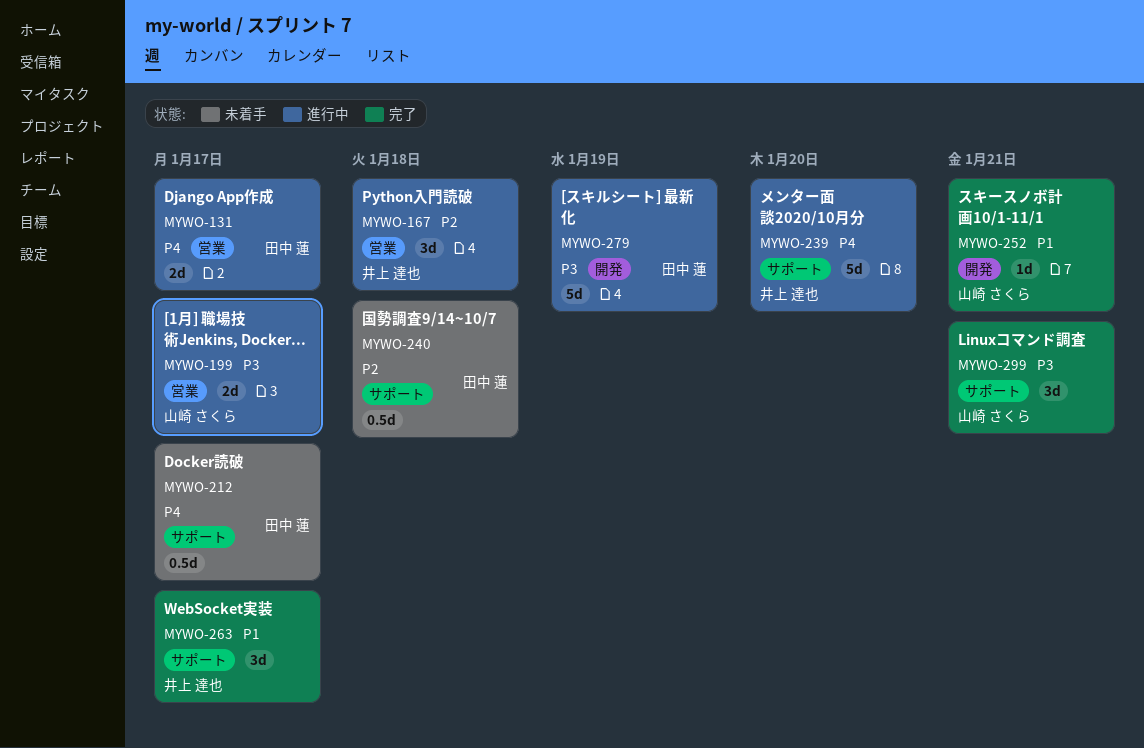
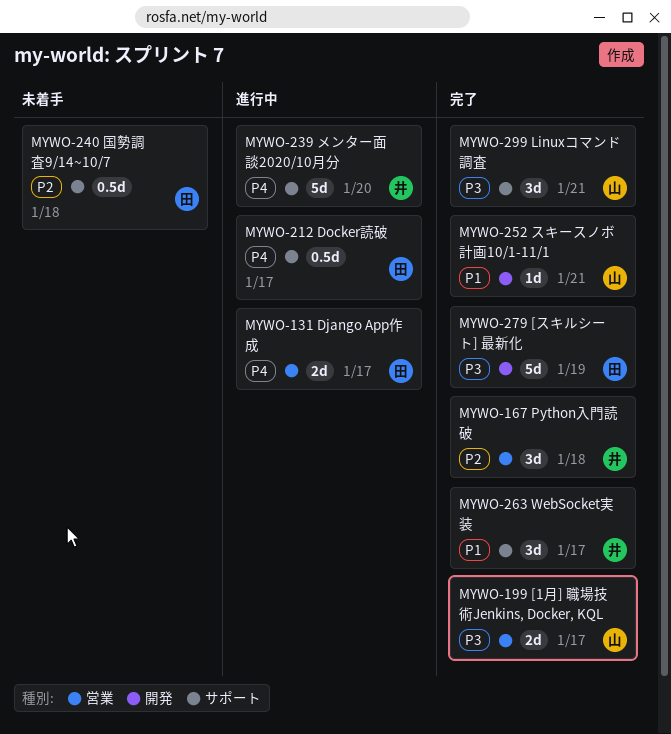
MYWO-167, status: 進行中 -> 完了
MYWO-199, status: 進行中 -> 完了
MYWO-212, status: 未着手 -> 進行中
MYWO-279, status: 進行中 -> 完了

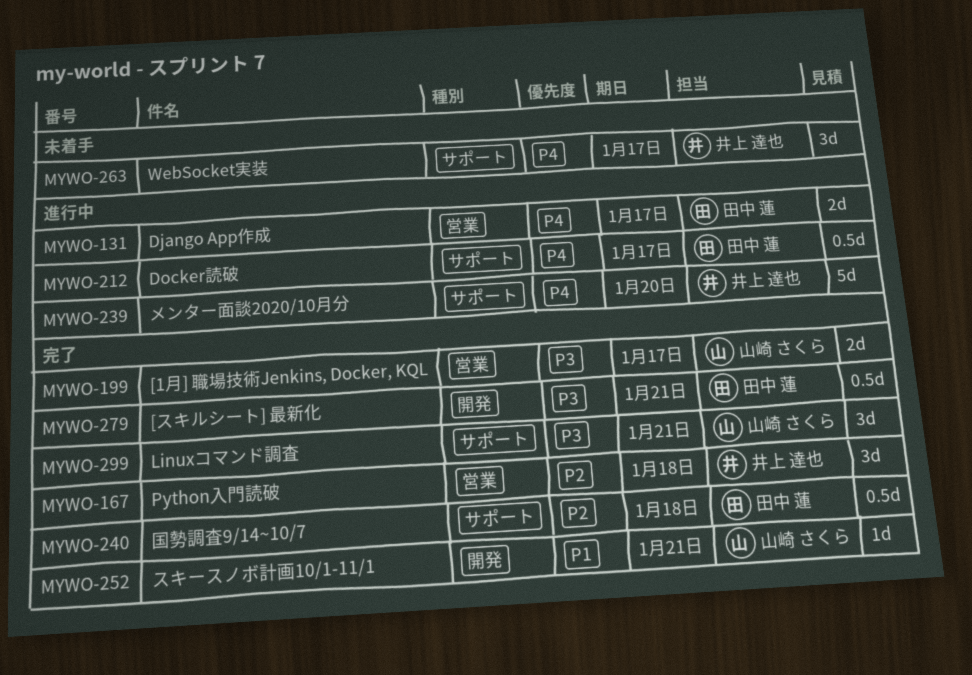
MYWO-240, status: 未着手 -> 完了
MYWO-263, status: 完了 -> 未着手
MYWO-263, priority: P1 -> P4
MYWO-279, estimate: 5d -> 0.5d
MYWO-279, due: Jan 19 -> Jan 21

